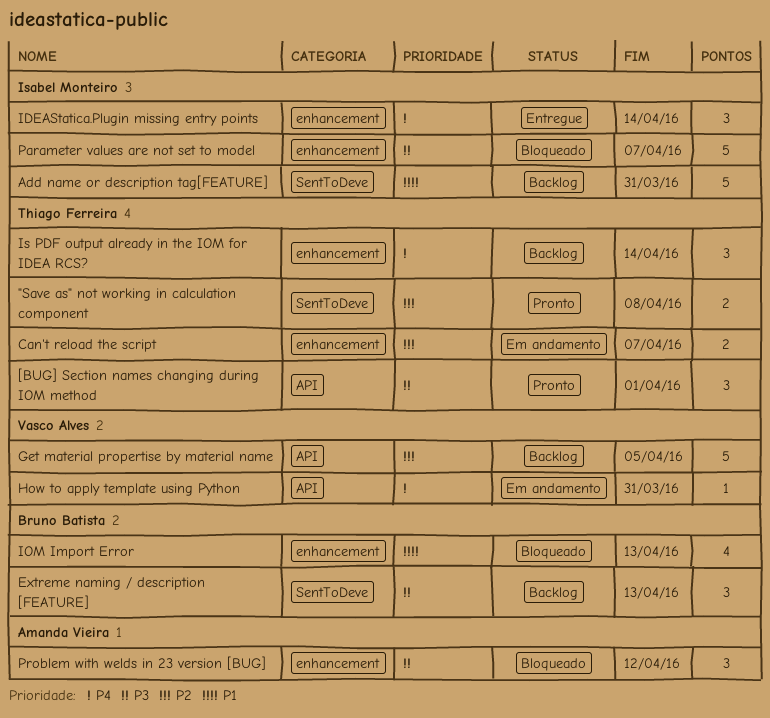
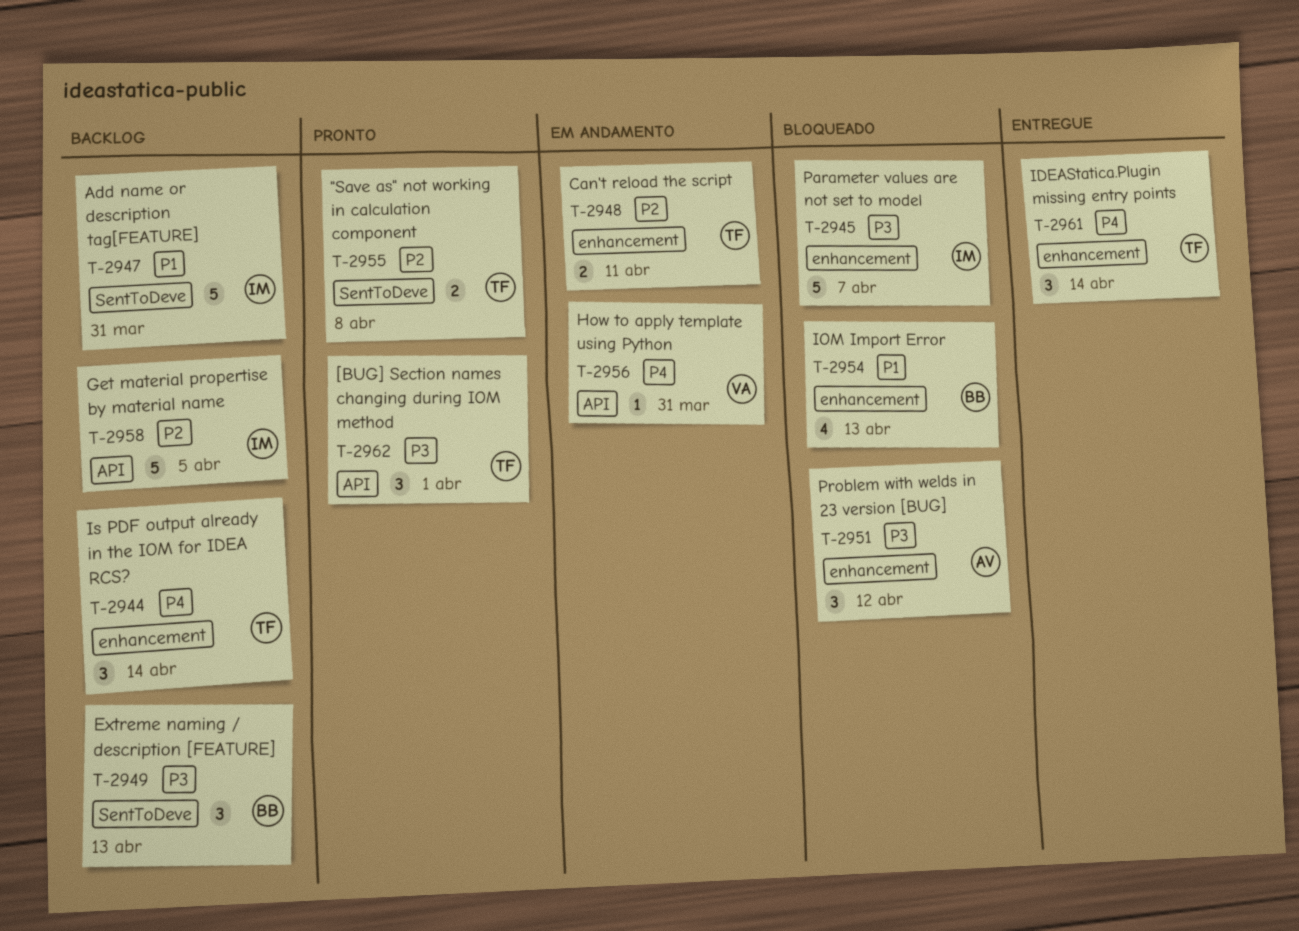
Can't reload the script, due: Apr 7 -> Apr 11
Get material propertise by material name, owner: Vasco Alves -> Isabel Monteiro
IDEAStatica.Plugin missing entry points, owner: Isabel Monteiro -> Thiago Ferreira

